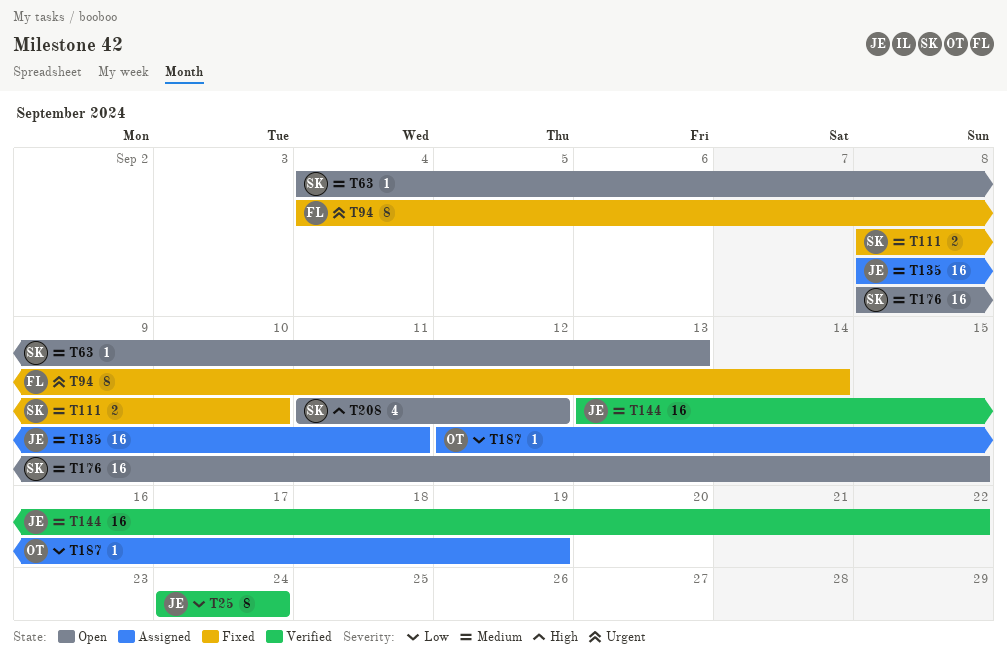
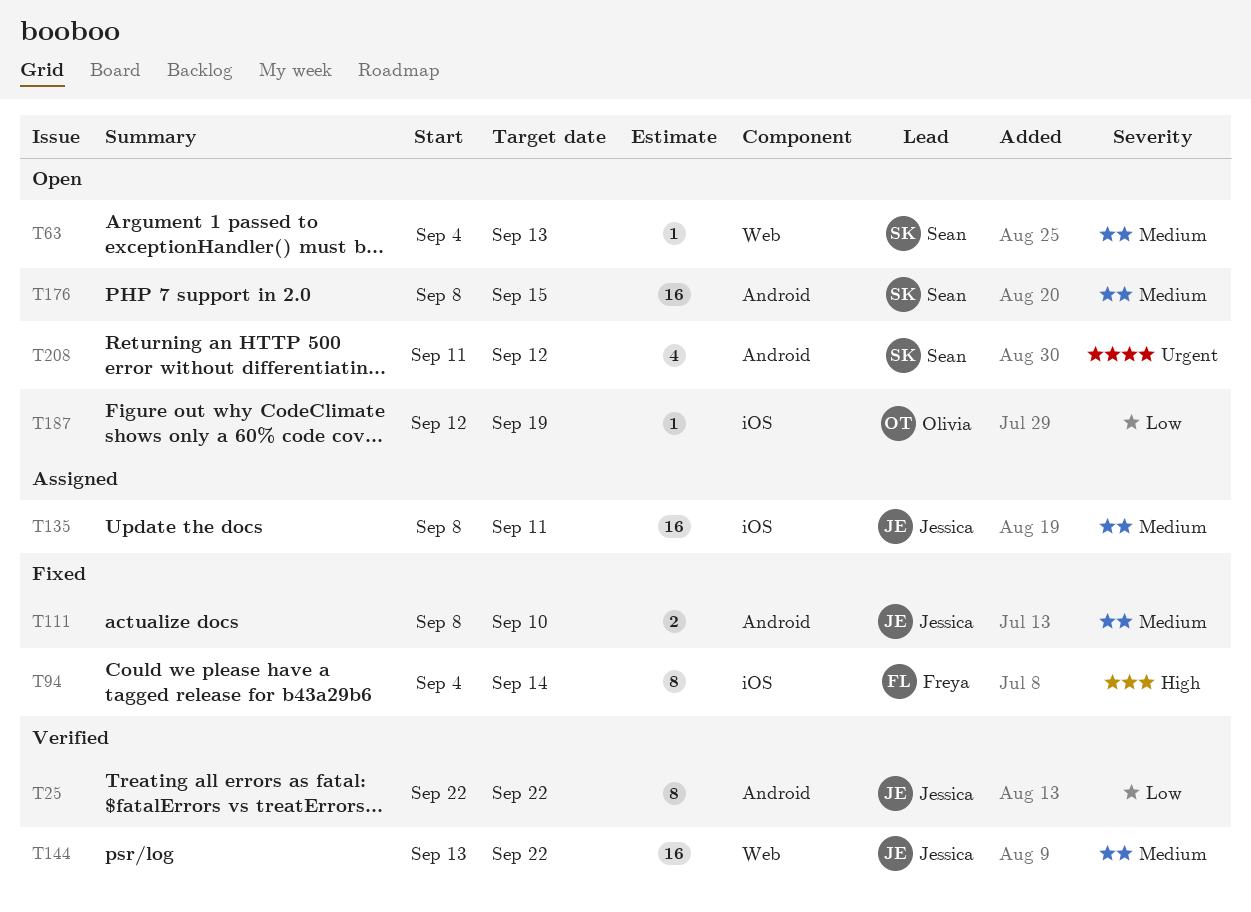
T25, start: Sep 24 -> Sep 22
T25, due: Sep 24 -> Sep 22
T94, priority: Urgent -> High
T111, owner: Sean -> Jessica
T187, status: Assigned -> Open
T208, priority: High -> Urgent

